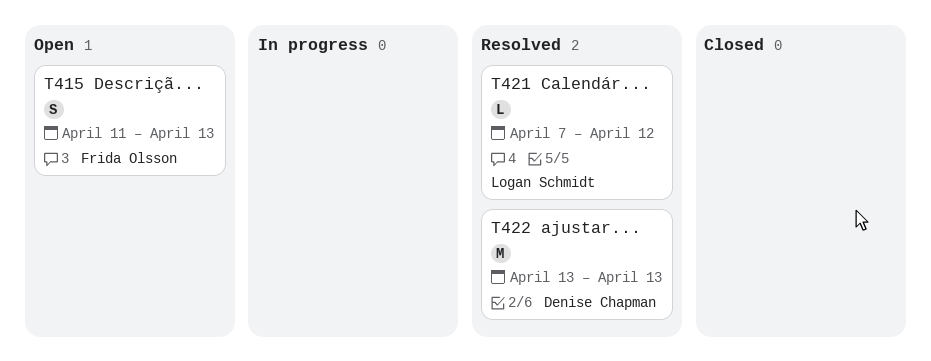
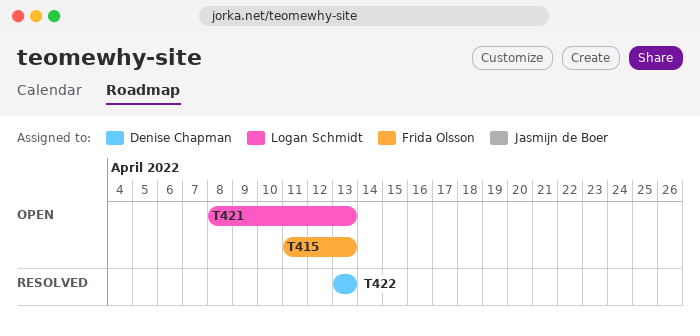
T421, status: Resolved -> Open
T421, start: Apr 7 -> Apr 8
T421, due: Apr 12 -> Apr 13

